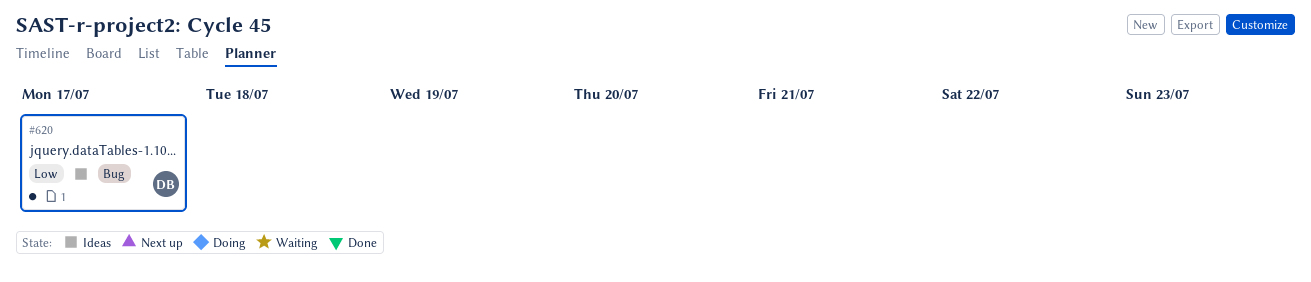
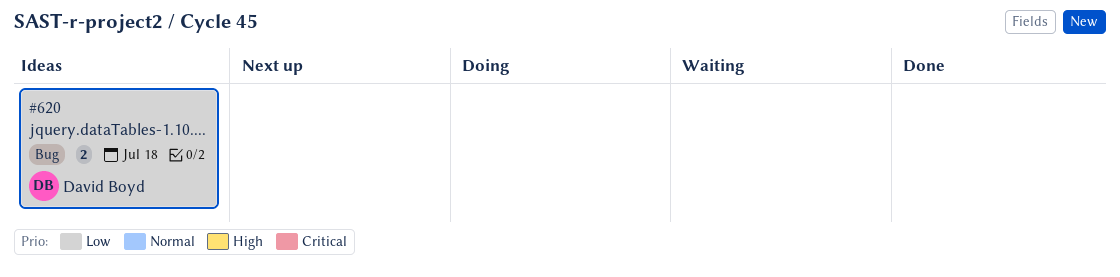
#620, estimate: 1 -> 2
#620, due: Jul 17 -> Jul 18

